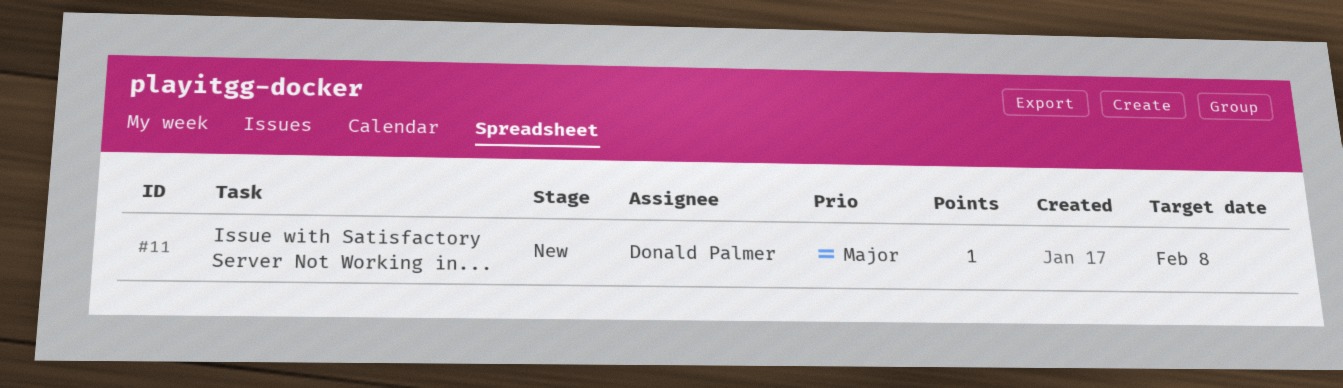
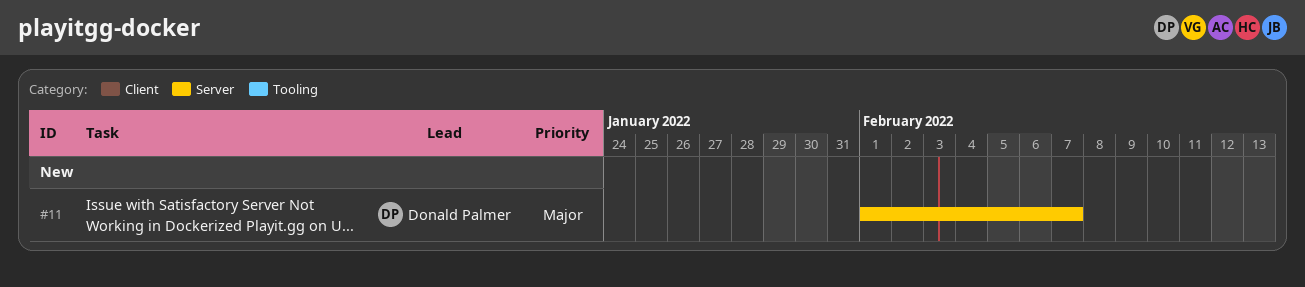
#11, due: Feb 8 -> Feb 7

